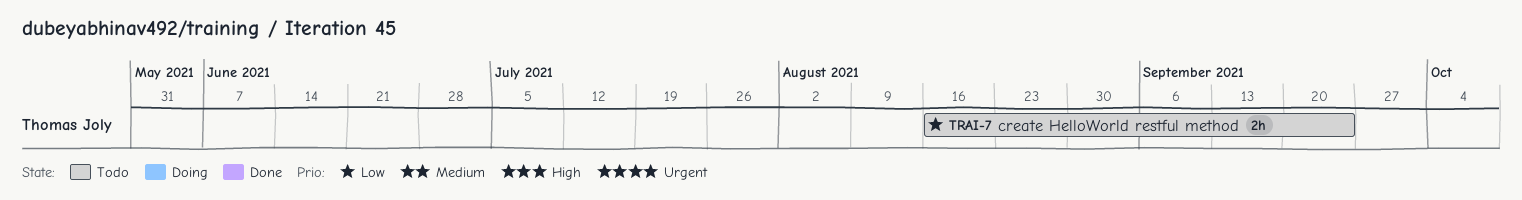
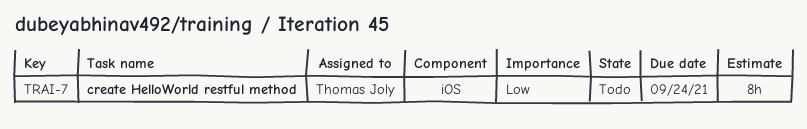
TRAI-7, estimate: 2h -> 8h

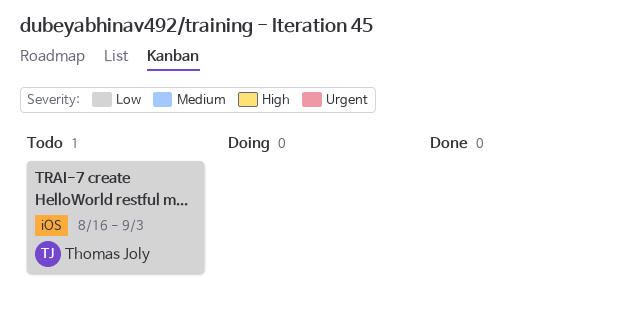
TRAI-7, due: Sep 24 -> Sep 3

